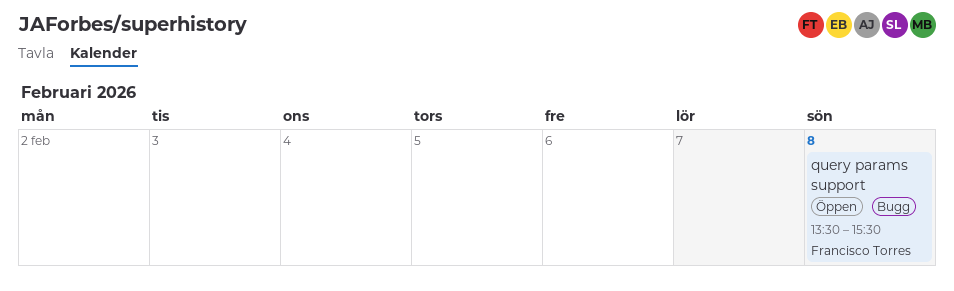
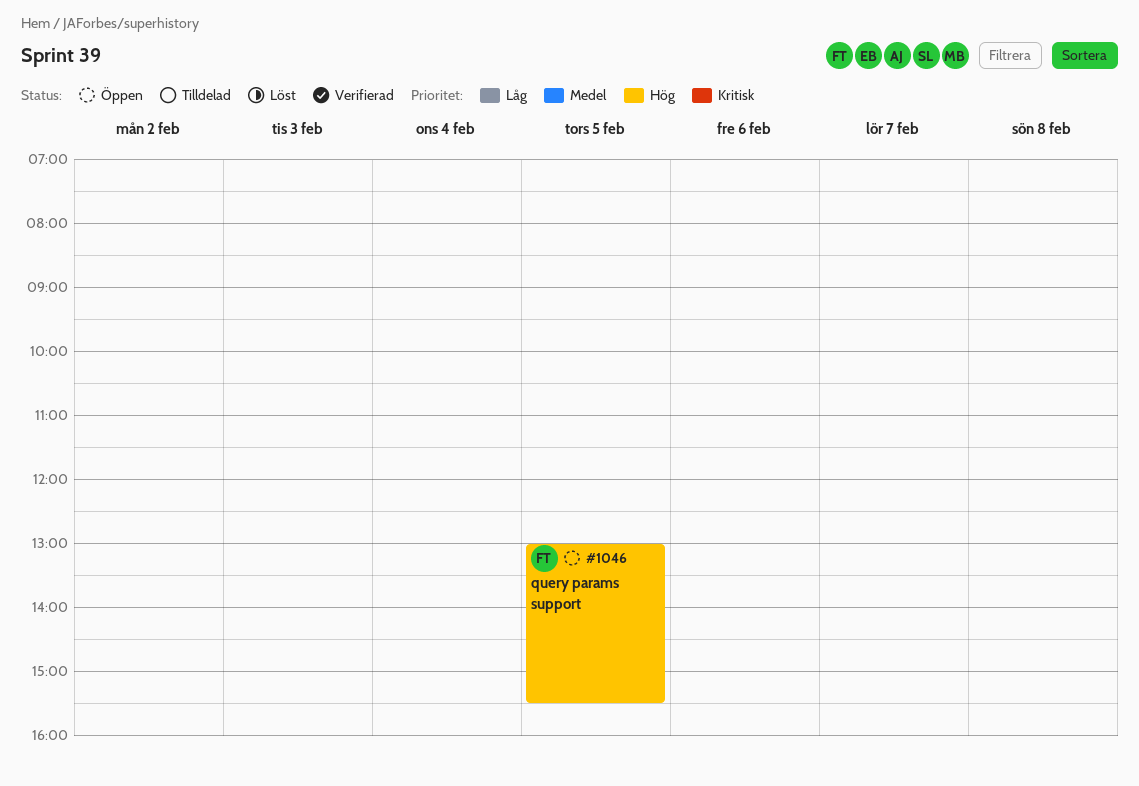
query params support, day: Feb 8 -> Feb 5
query params support, begins: 13:30 -> 13:00

